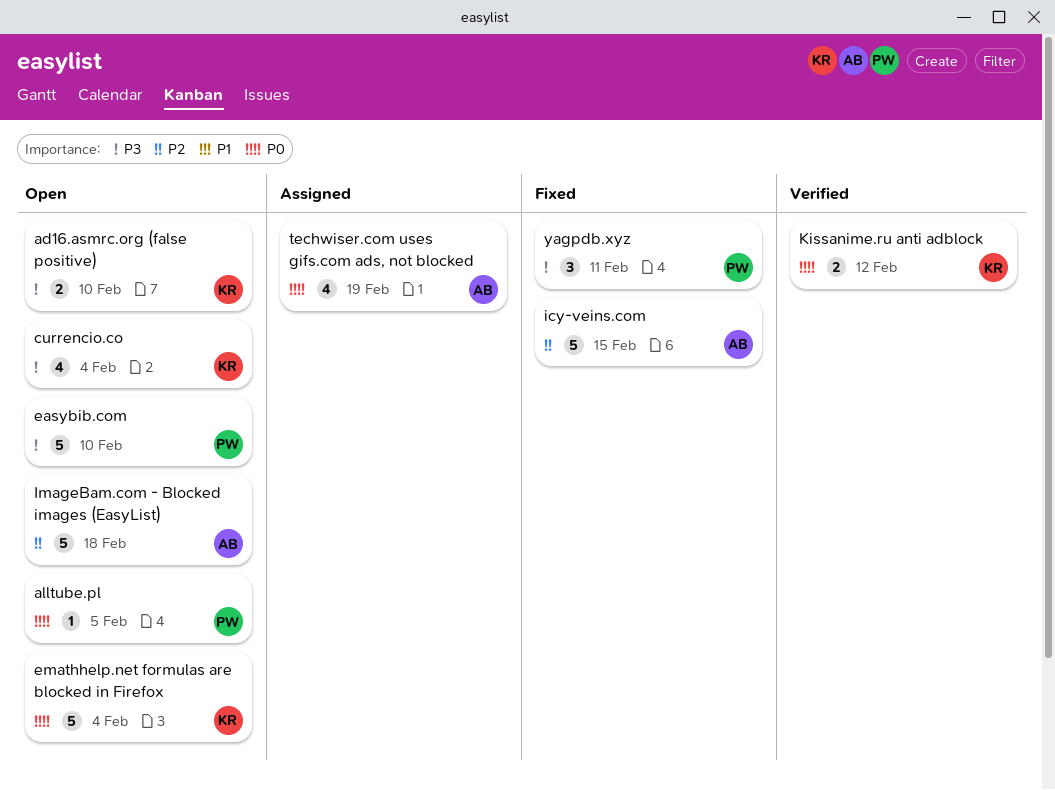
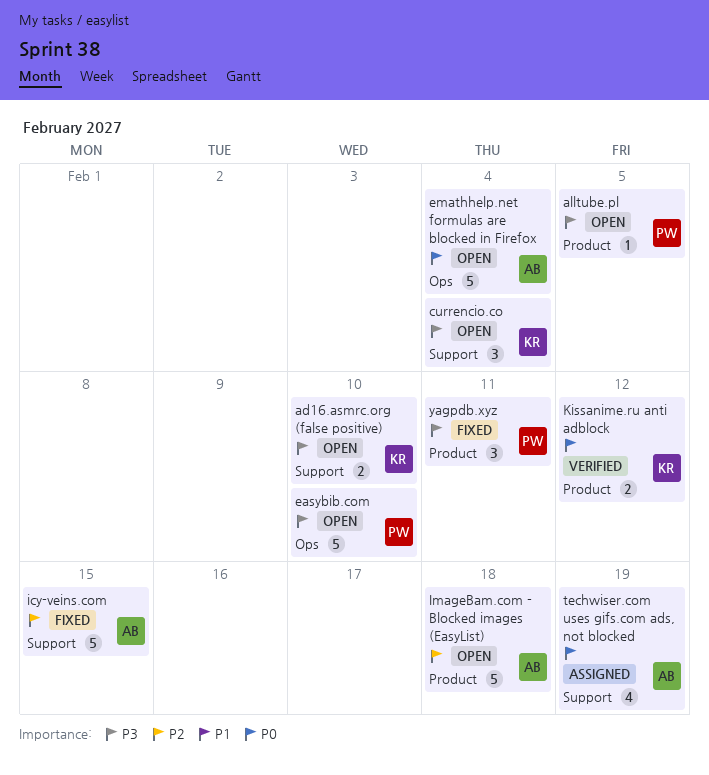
alltube.pl, priority: P0 -> P3
currencio.co, estimate: 4 -> 3
emathhelp.net formulas are blocked in Firefox, owner: KR -> AB

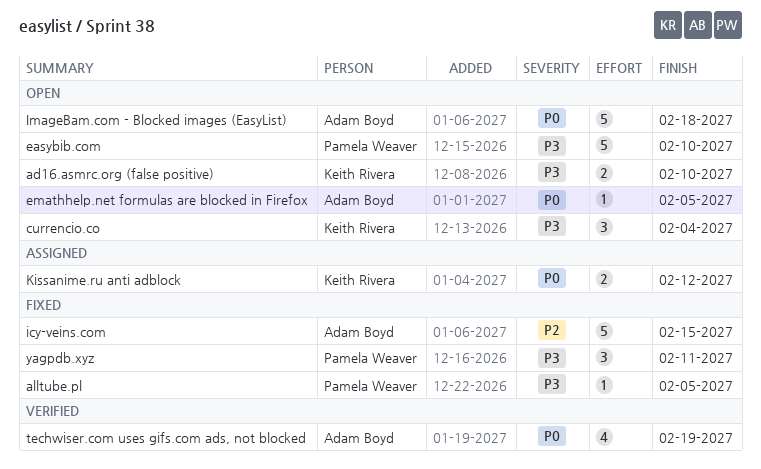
alltube.pl, status: Open -> Fixed
emathhelp.net formulas are blocked in Firefox, estimate: 5 -> 1
emathhelp.net formulas are blocked in Firefox, due: Feb 4 -> Feb 5
ImageBam.com - Blocked images (EasyList), priority: P2 -> P0
Kissanime.ru anti adblock, status: Verified -> Assigned
techwiser.com uses gifs.com ads, not blocked, status: Assigned -> Verified

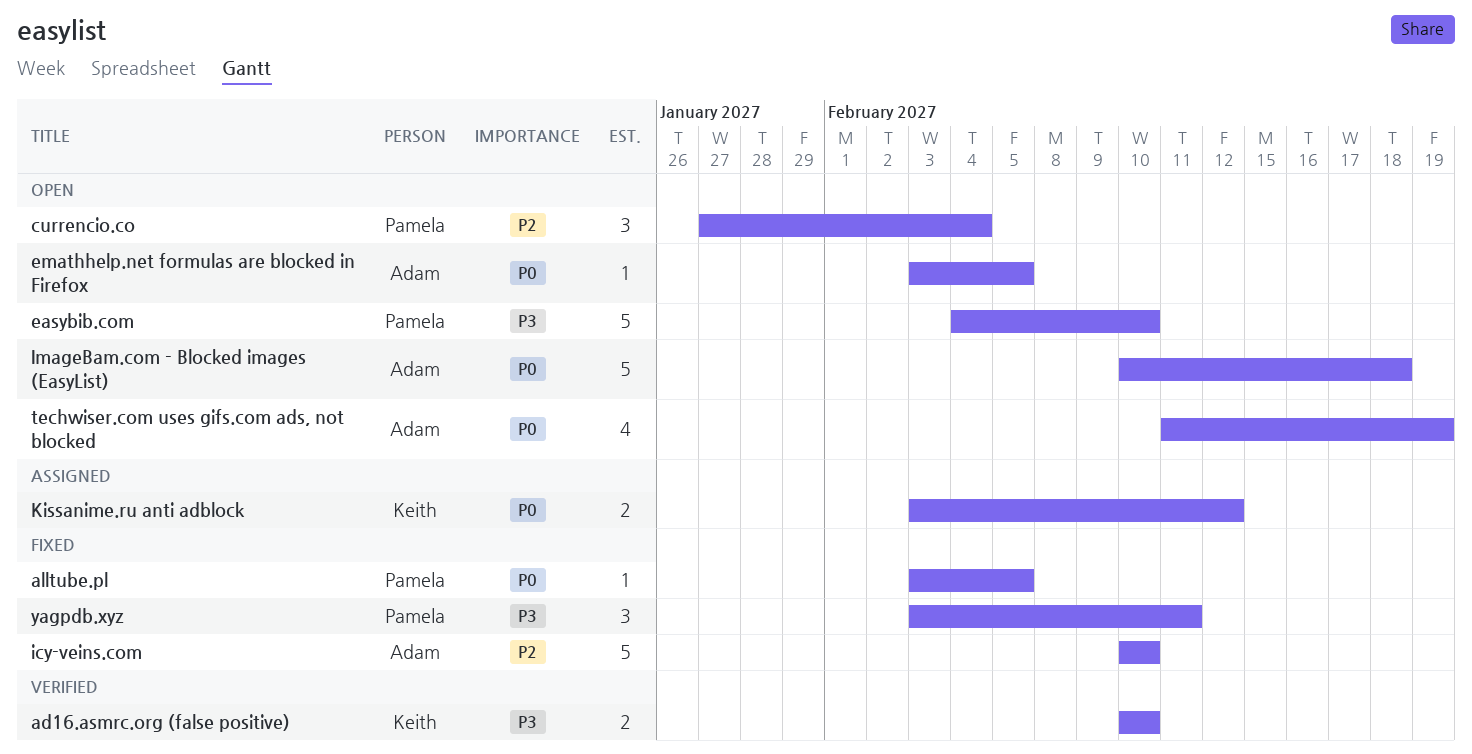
ad16.asmrc.org (false positive), status: Open -> Verified
alltube.pl, priority: P3 -> P0
currencio.co, owner: Keith Rivera -> Pamela Weaver
currencio.co, priority: P3 -> P2
icy-veins.com, due: Feb 15 -> Feb 10
techwiser.com uses gifs.com ads, not blocked, status: Verified -> Open

